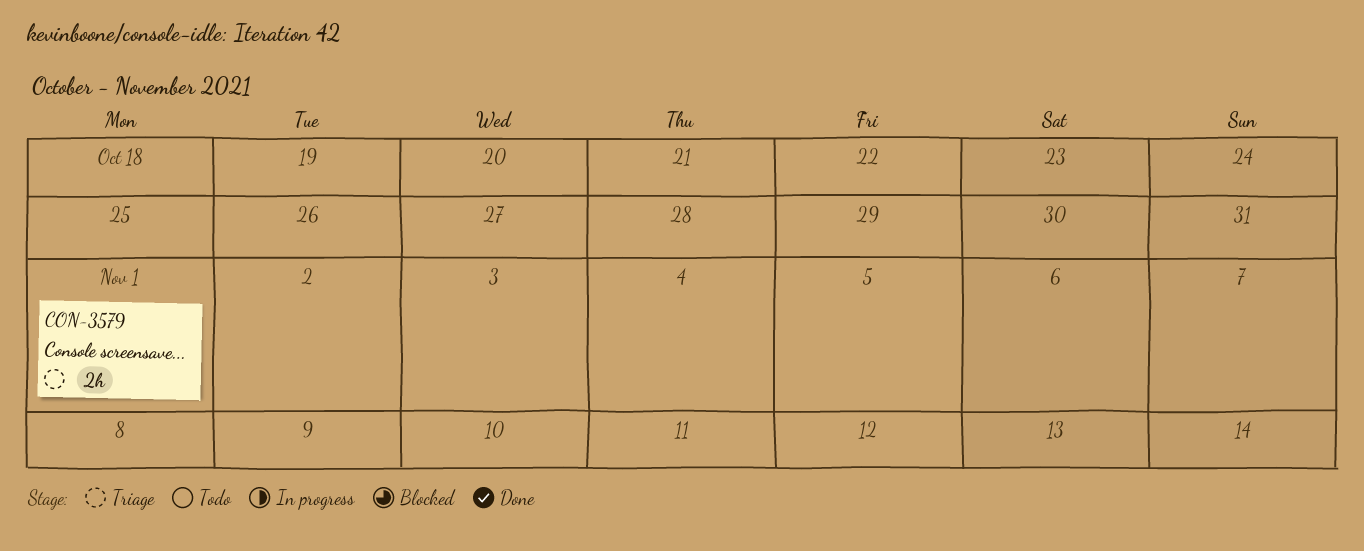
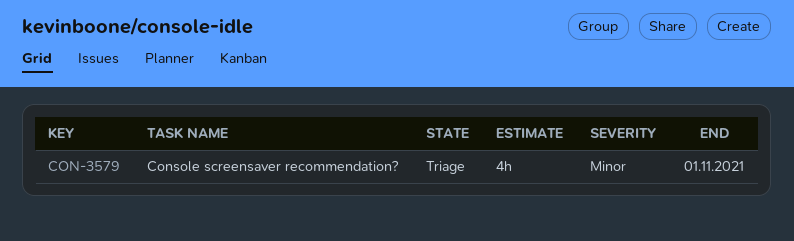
CON-3579, estimate: 2h -> 4h

